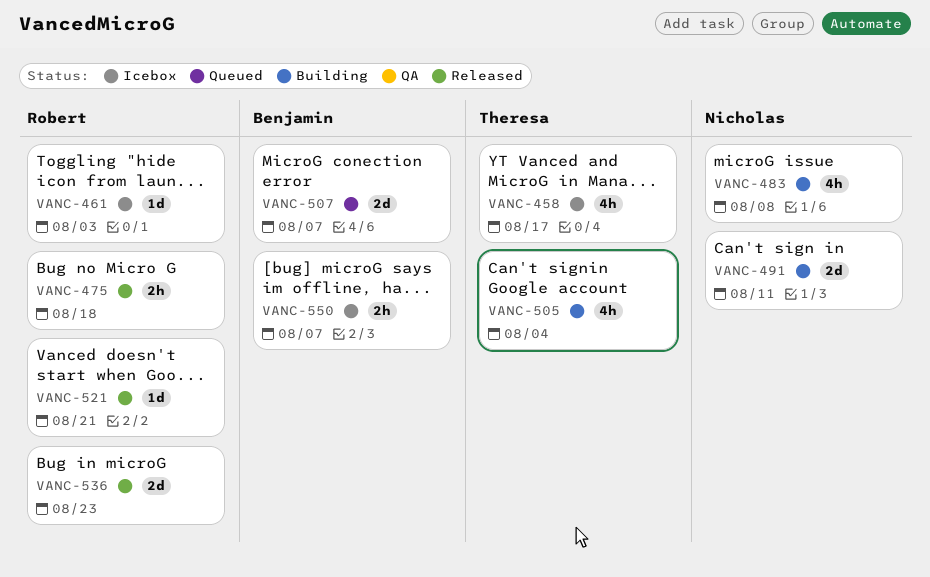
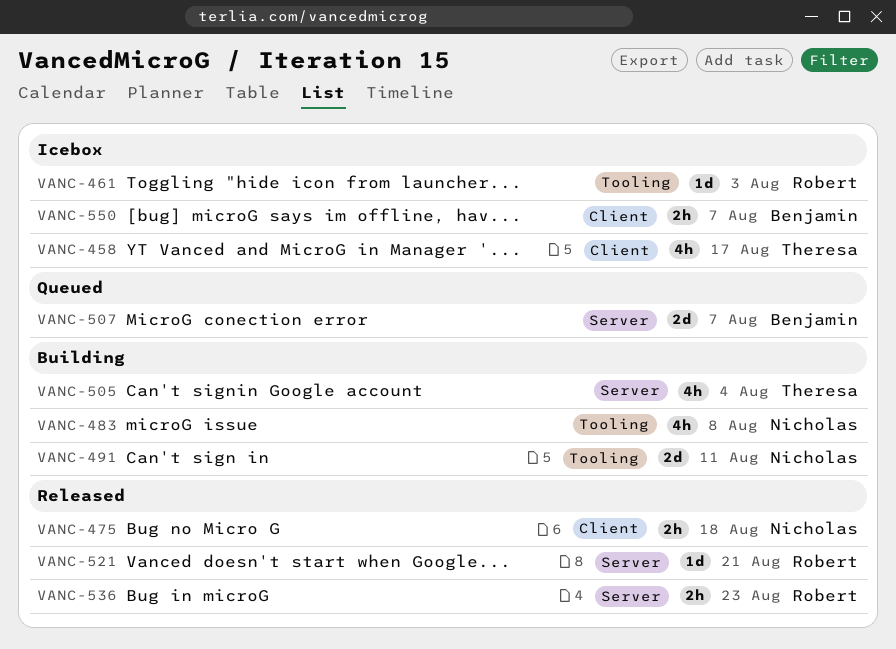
VANC-475, owner: Robert -> Nicholas
VANC-536, estimate: 2d -> 2h

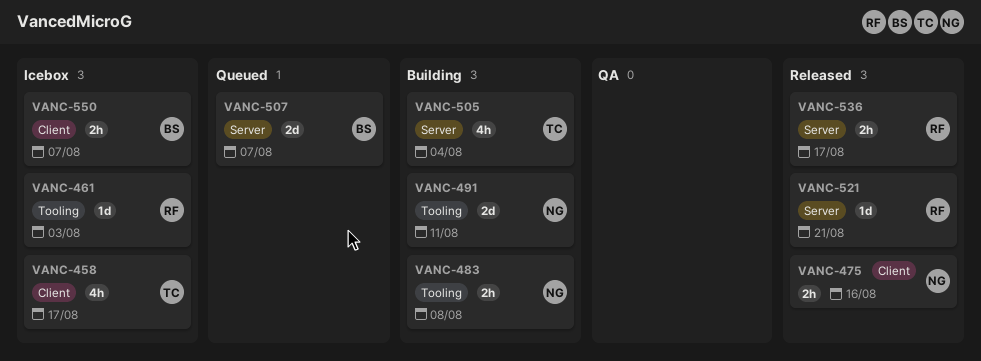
VANC-475, due: Aug 18 -> Aug 16
VANC-483, estimate: 4h -> 2h
VANC-536, due: Aug 23 -> Aug 17

